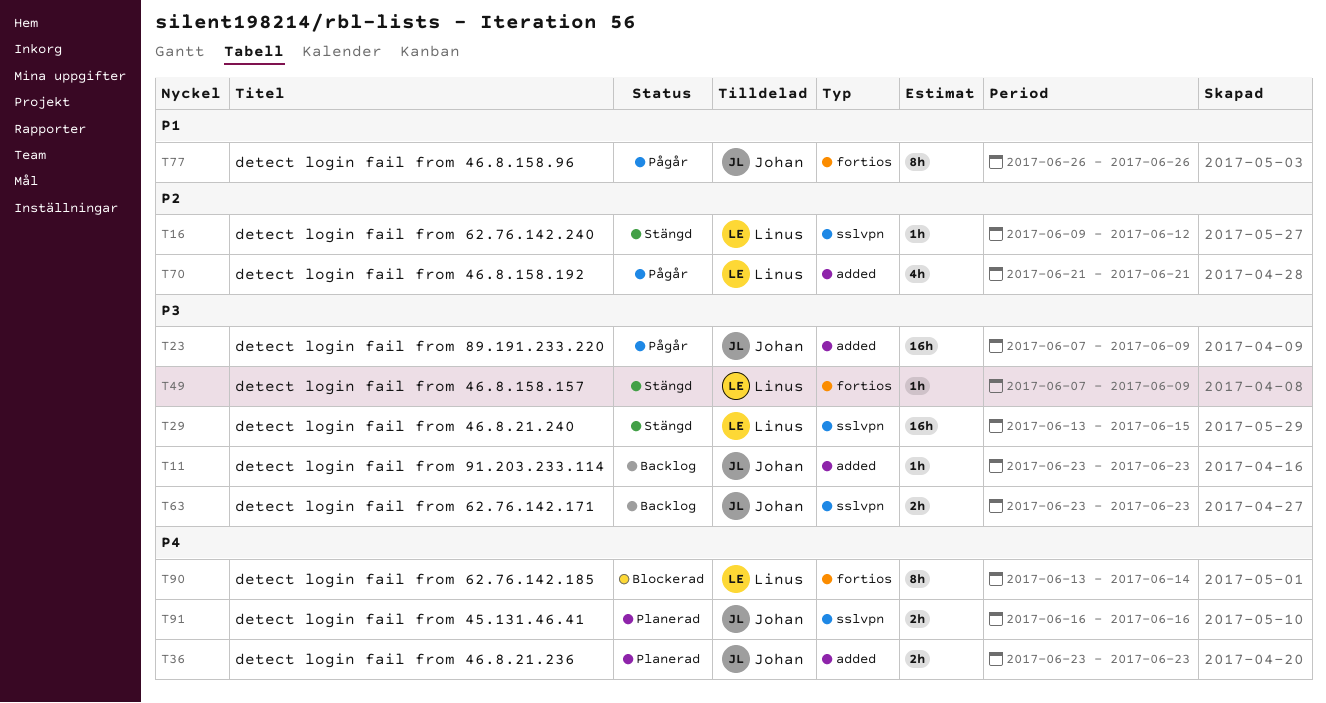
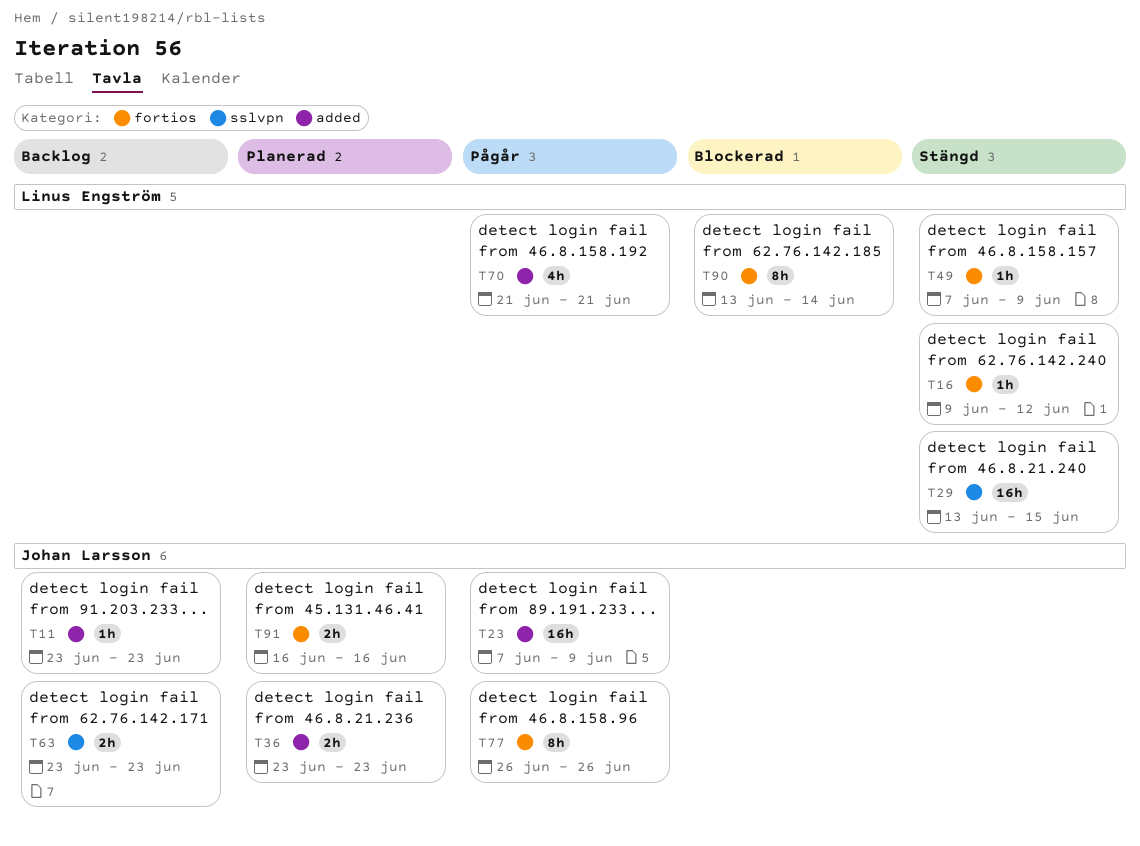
T16, label: sslvpn -> fortios
T91, label: sslvpn -> fortios

